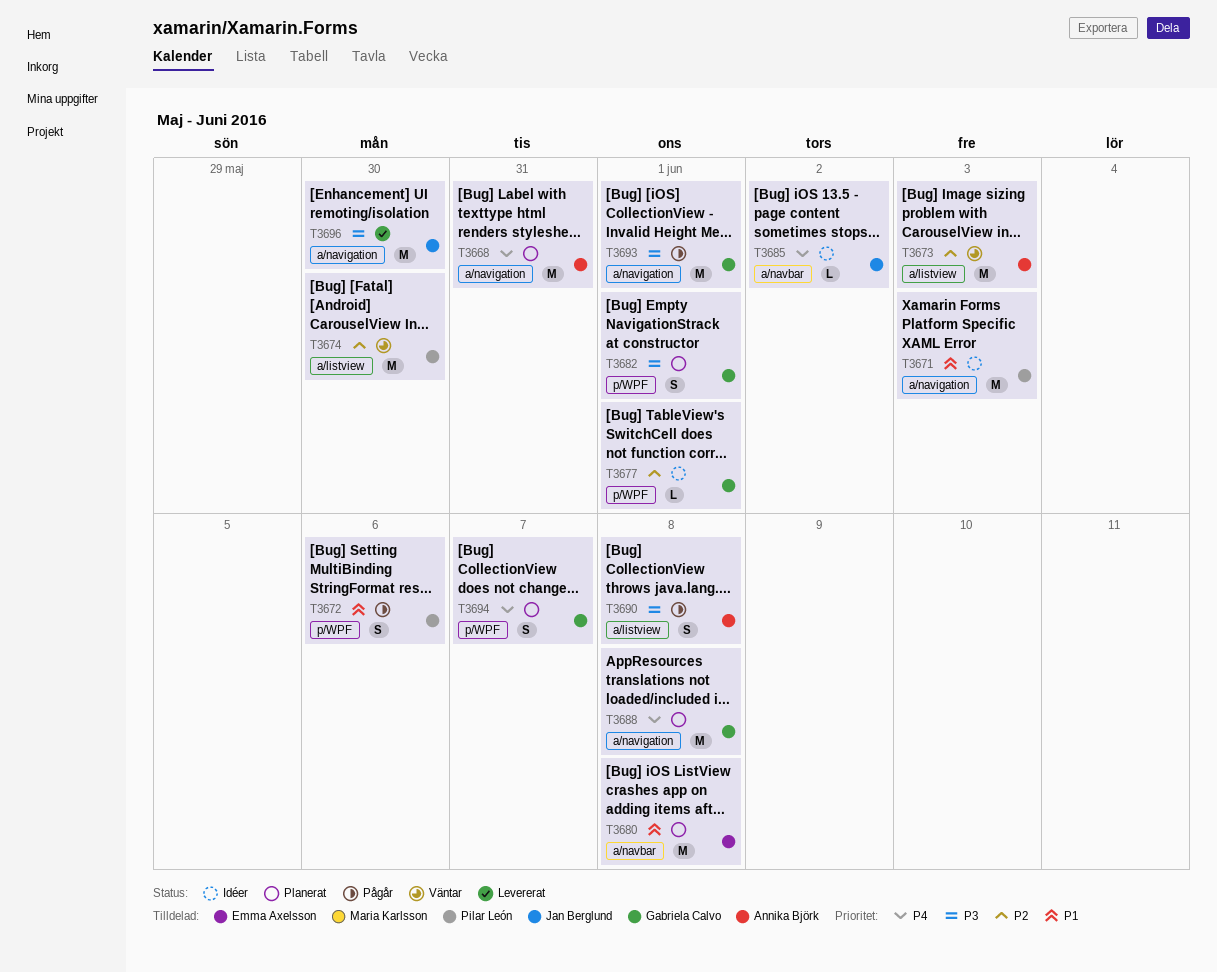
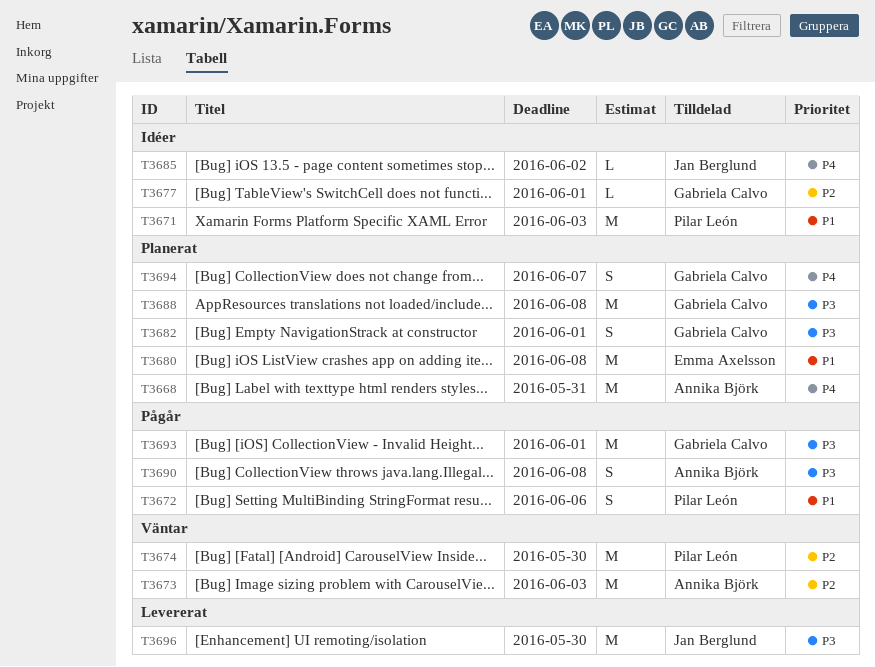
T3688, priority: P4 -> P3

